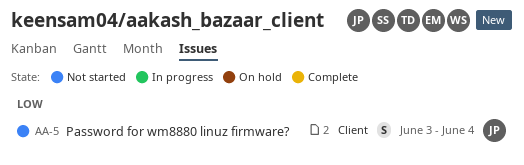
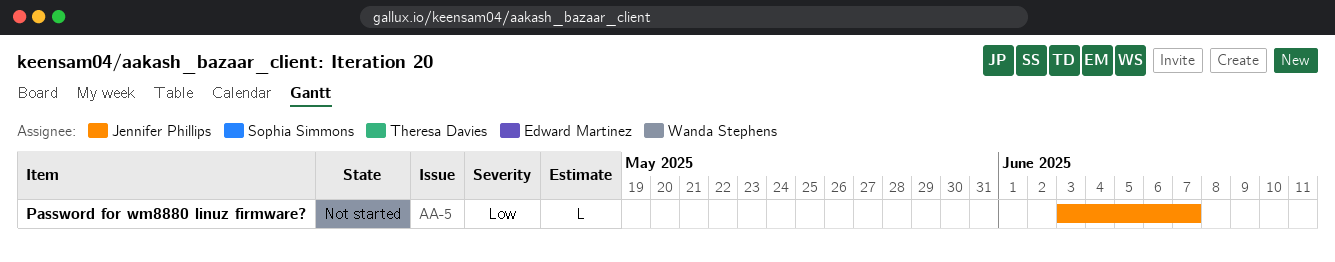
AA-5, estimate: S -> L
AA-5, due: Jun 4 -> Jun 7

